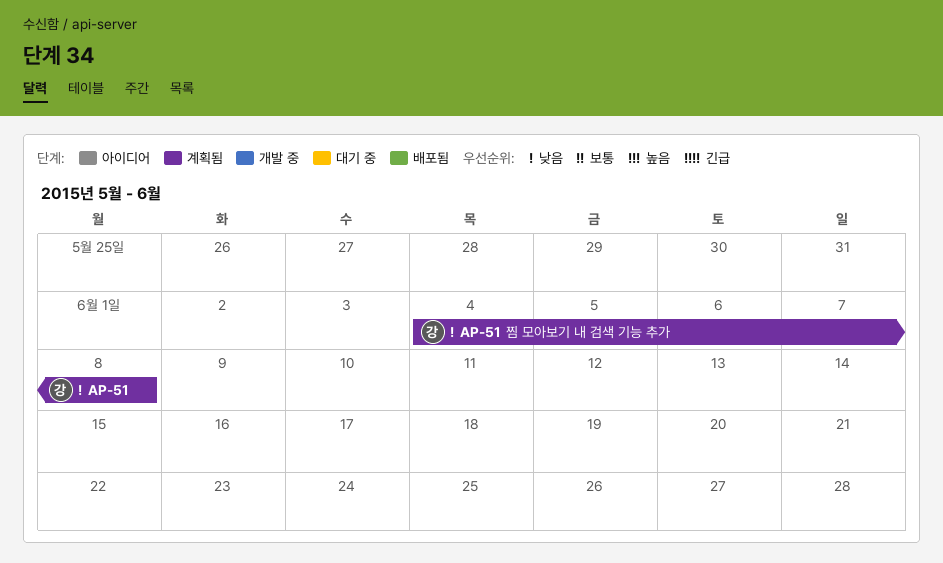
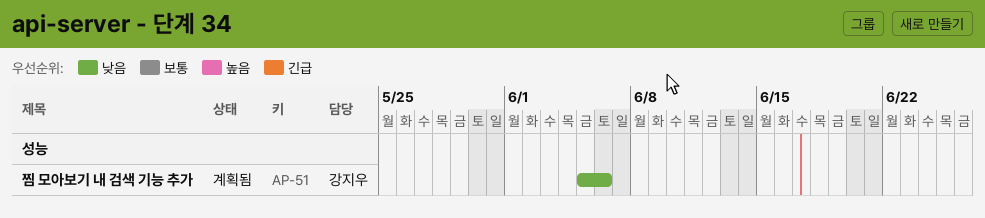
AP-51, start: Jun 4 -> Jun 5
AP-51, due: Jun 8 -> Jun 6

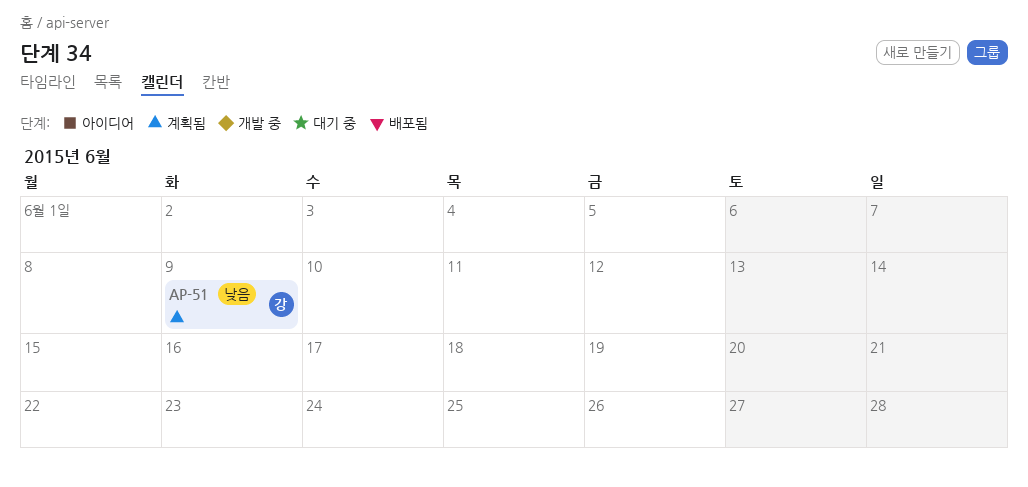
AP-51, due: Jun 6 -> Jun 9

